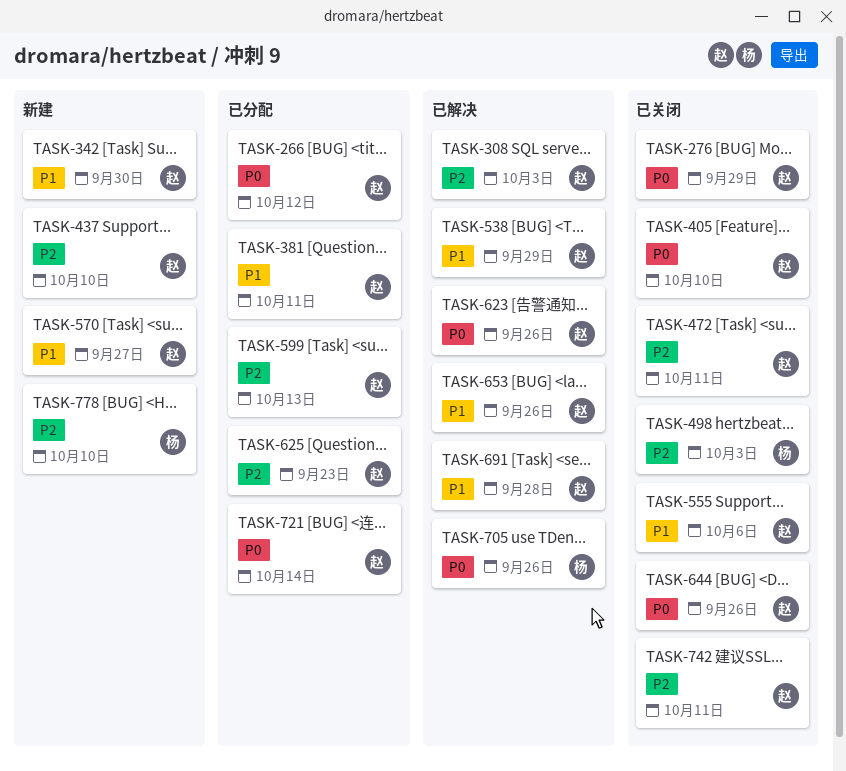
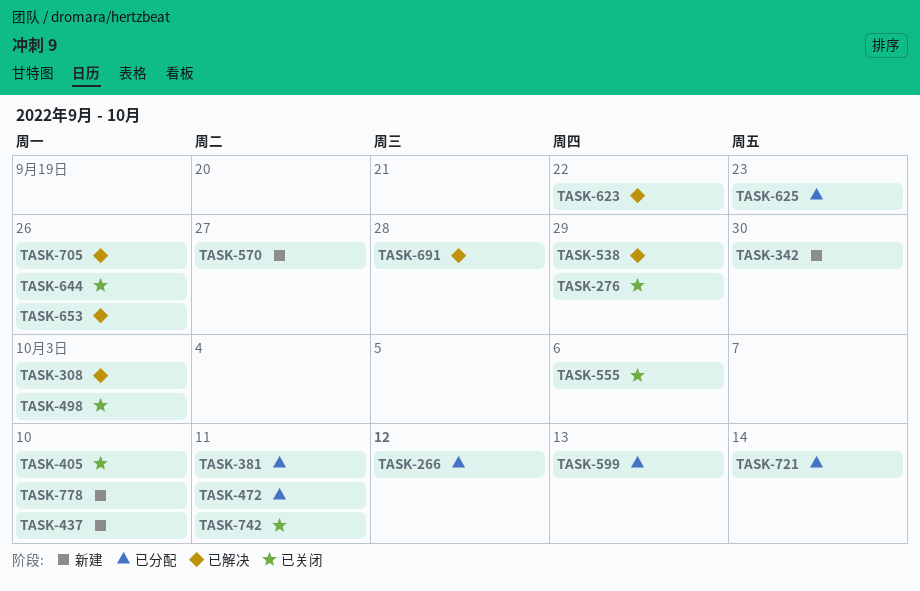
TASK-472, status: 已关闭 -> 已分配
TASK-623, due: Sep 26 -> Sep 22

